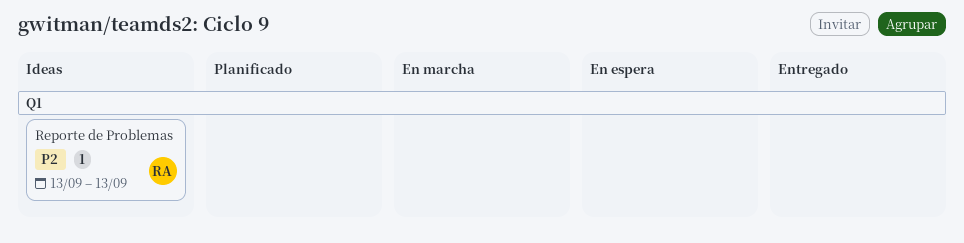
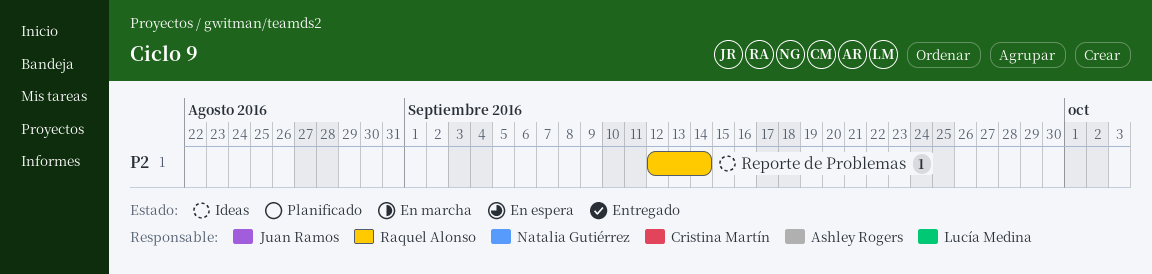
Reporte de Problemas, start: Sep 13 -> Sep 12
Reporte de Problemas, due: Sep 13 -> Sep 14

